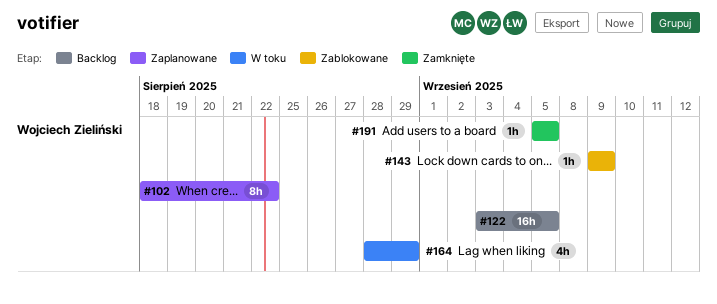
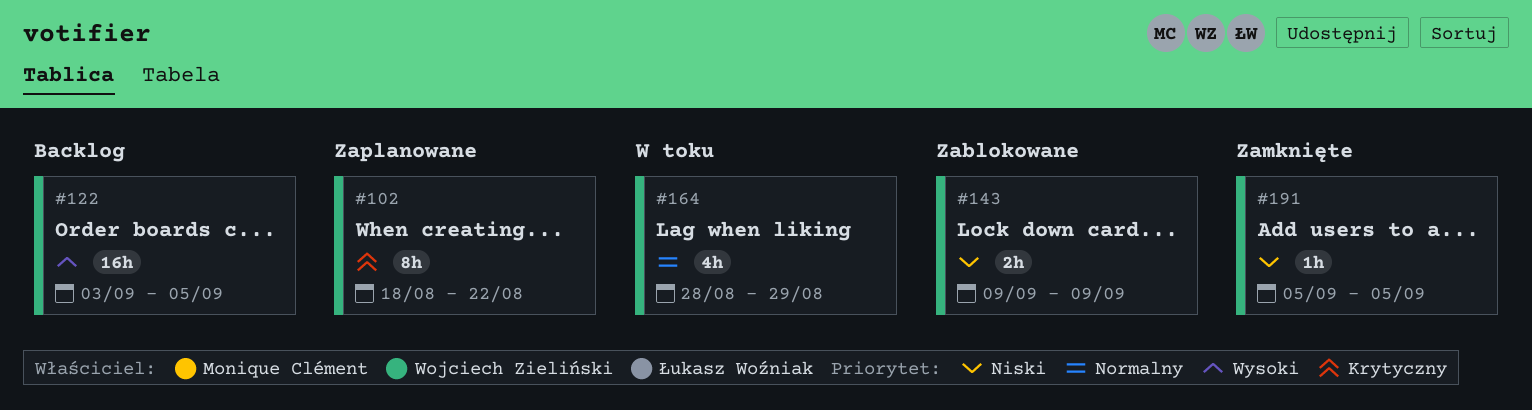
#143, estimate: 1h -> 2h

